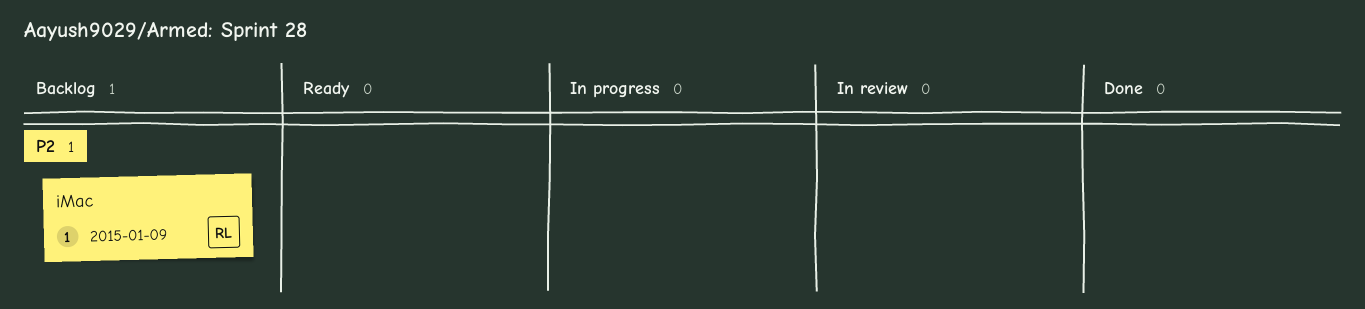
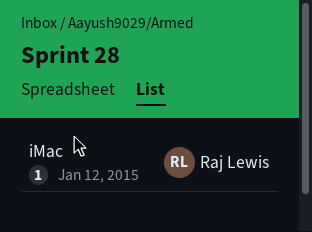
iMac, due: Jan 9 -> Jan 12

